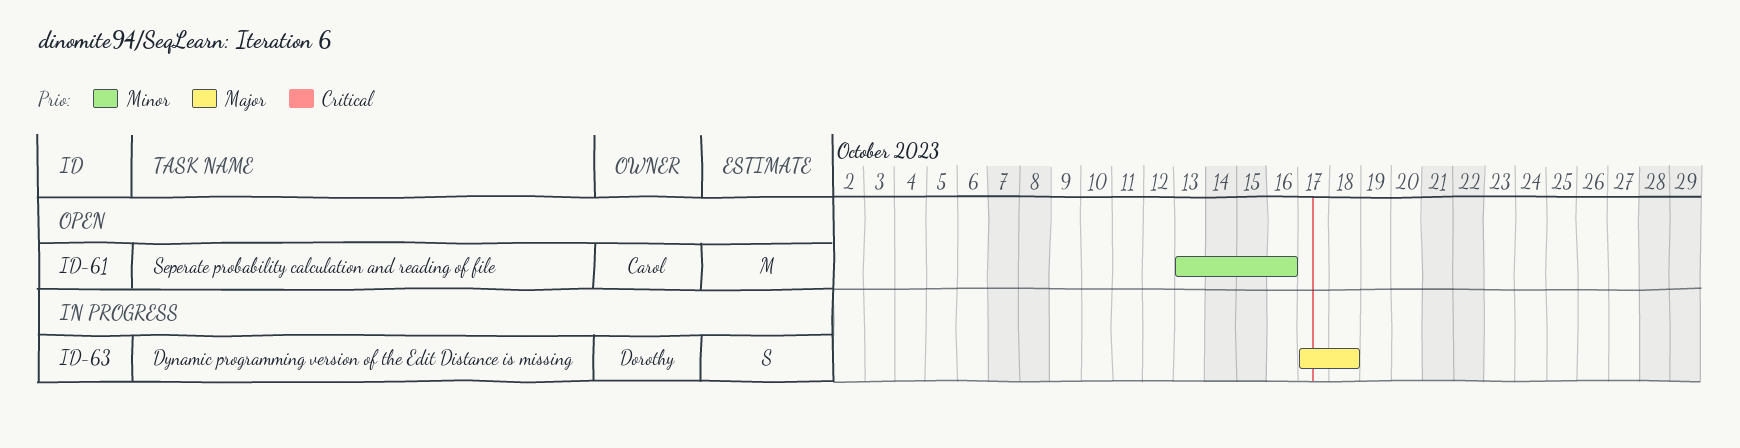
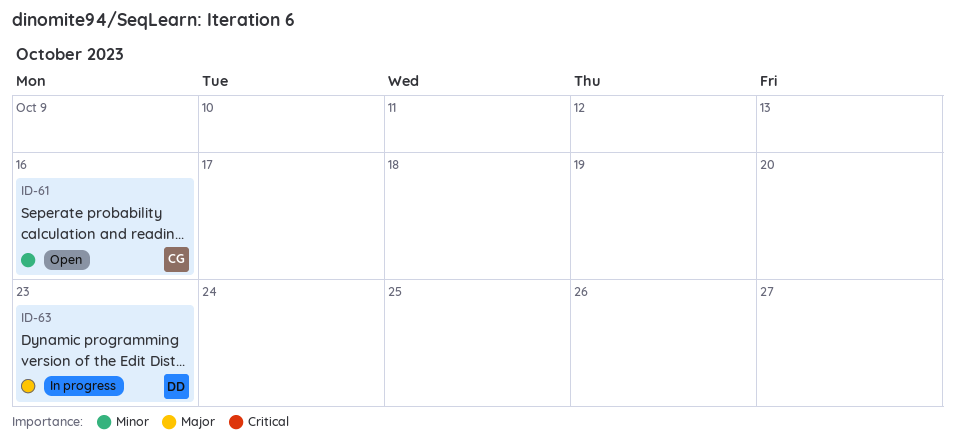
ID-63, due: Oct 18 -> Oct 23

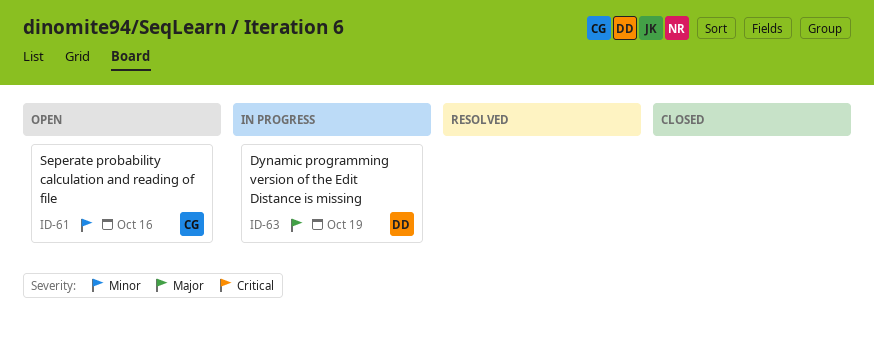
ID-63, due: Oct 23 -> Oct 19

